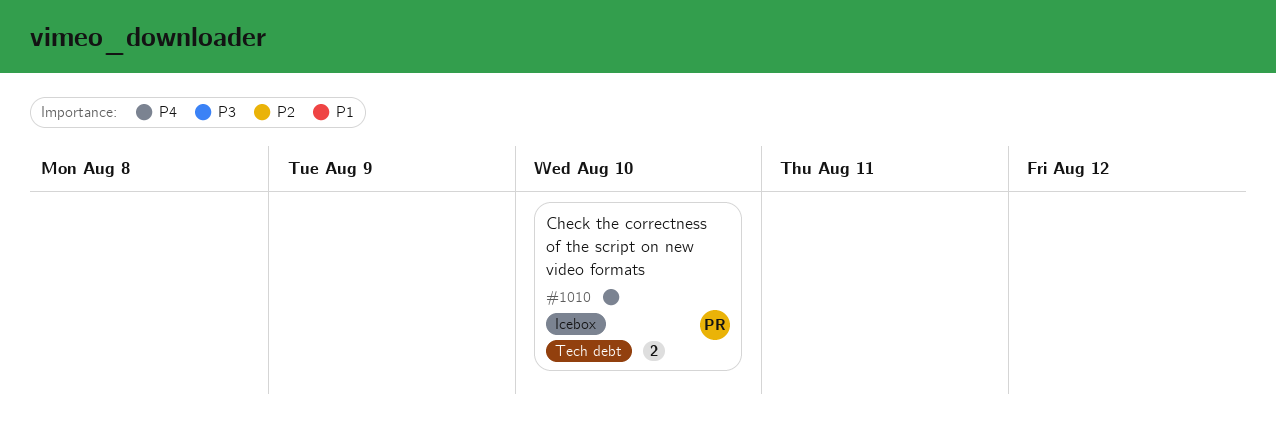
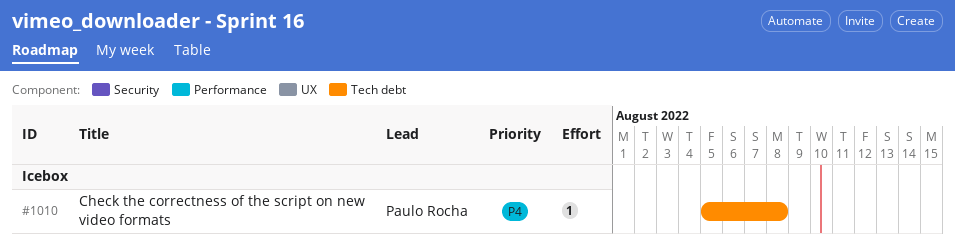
#1010, estimate: 2 -> 1
#1010, due: Aug 10 -> Aug 8

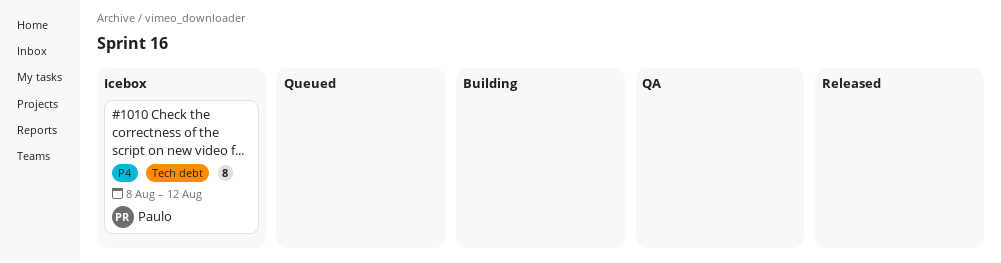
#1010, estimate: 1 -> 8
#1010, start: Aug 5 -> Aug 8
#1010, due: Aug 8 -> Aug 12

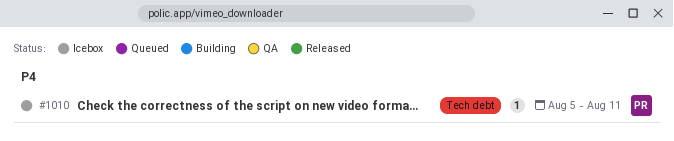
#1010, estimate: 8 -> 1
#1010, start: Aug 8 -> Aug 5
#1010, due: Aug 12 -> Aug 11

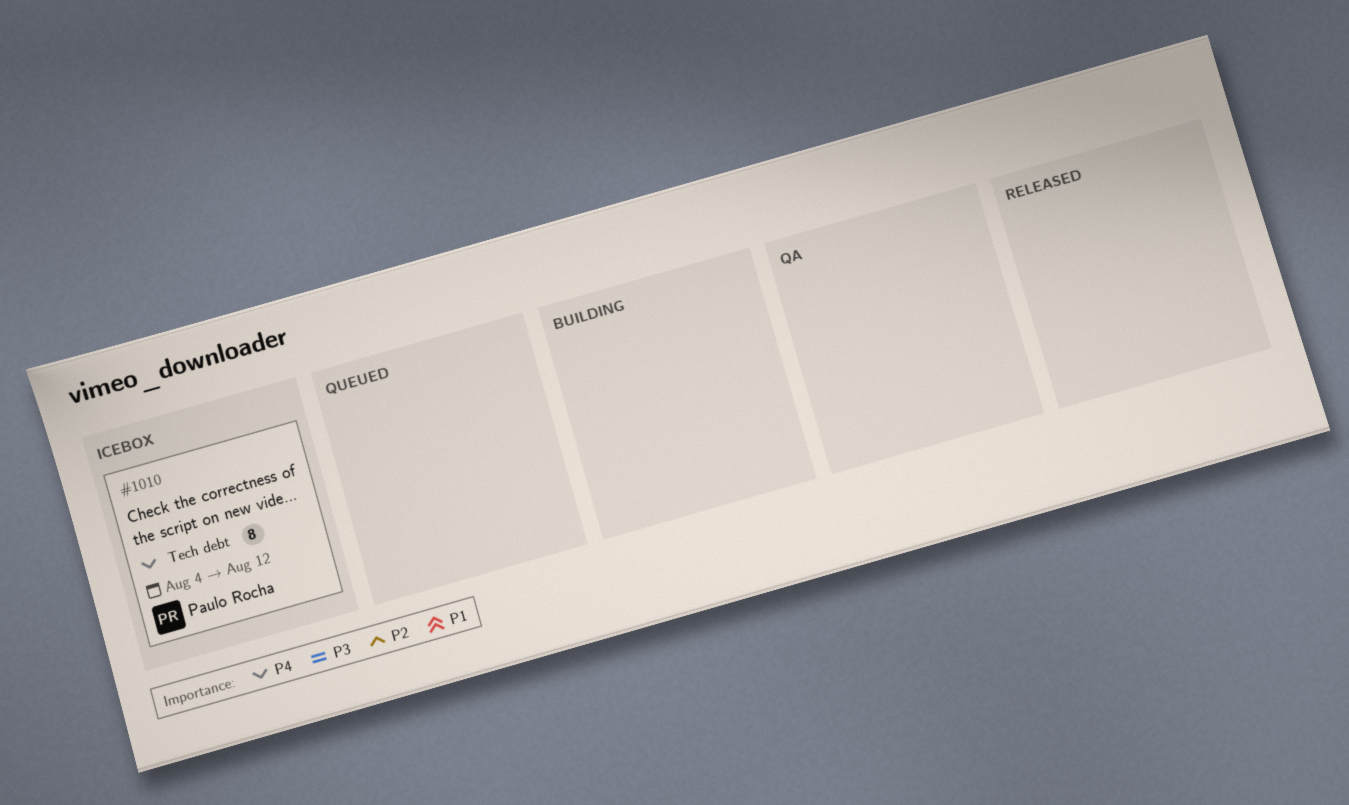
#1010, estimate: 1 -> 8
#1010, start: Aug 5 -> Aug 4
#1010, due: Aug 11 -> Aug 12

